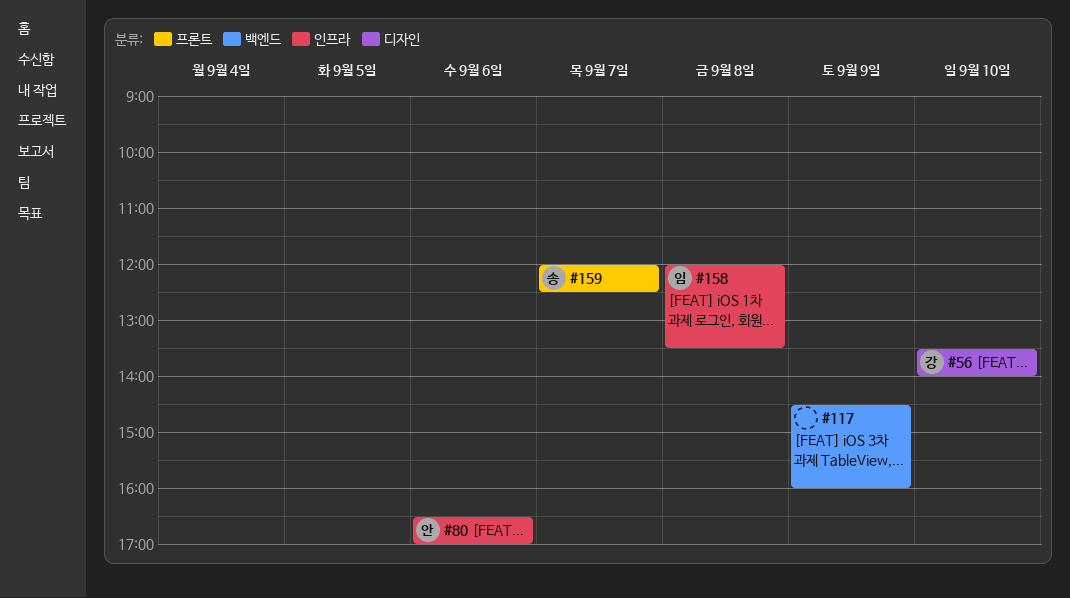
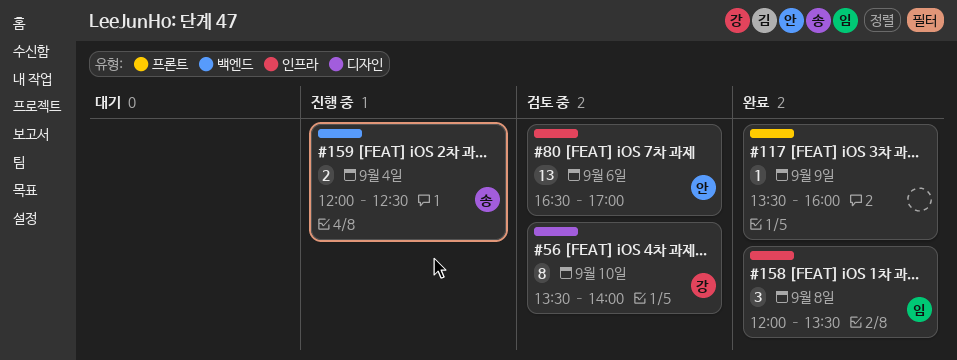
#117, label: 백엔드 -> 프론트
#117, begins: 14:30 -> 13:30
#159, label: 프론트 -> 백엔드
#159, day: Sep 7 -> Sep 4

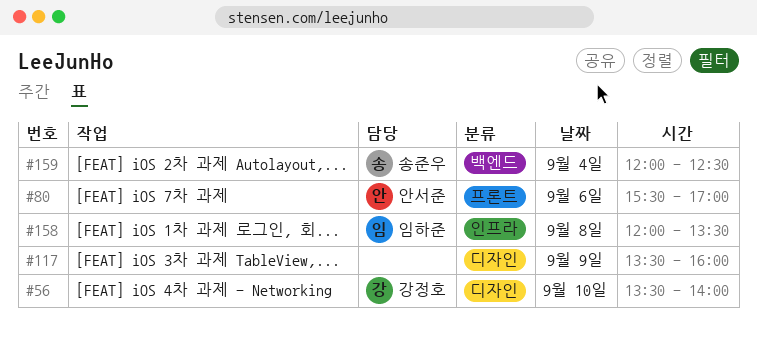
#80, label: 인프라 -> 프론트
#80, begins: 16:30 -> 15:30
#117, label: 프론트 -> 디자인

